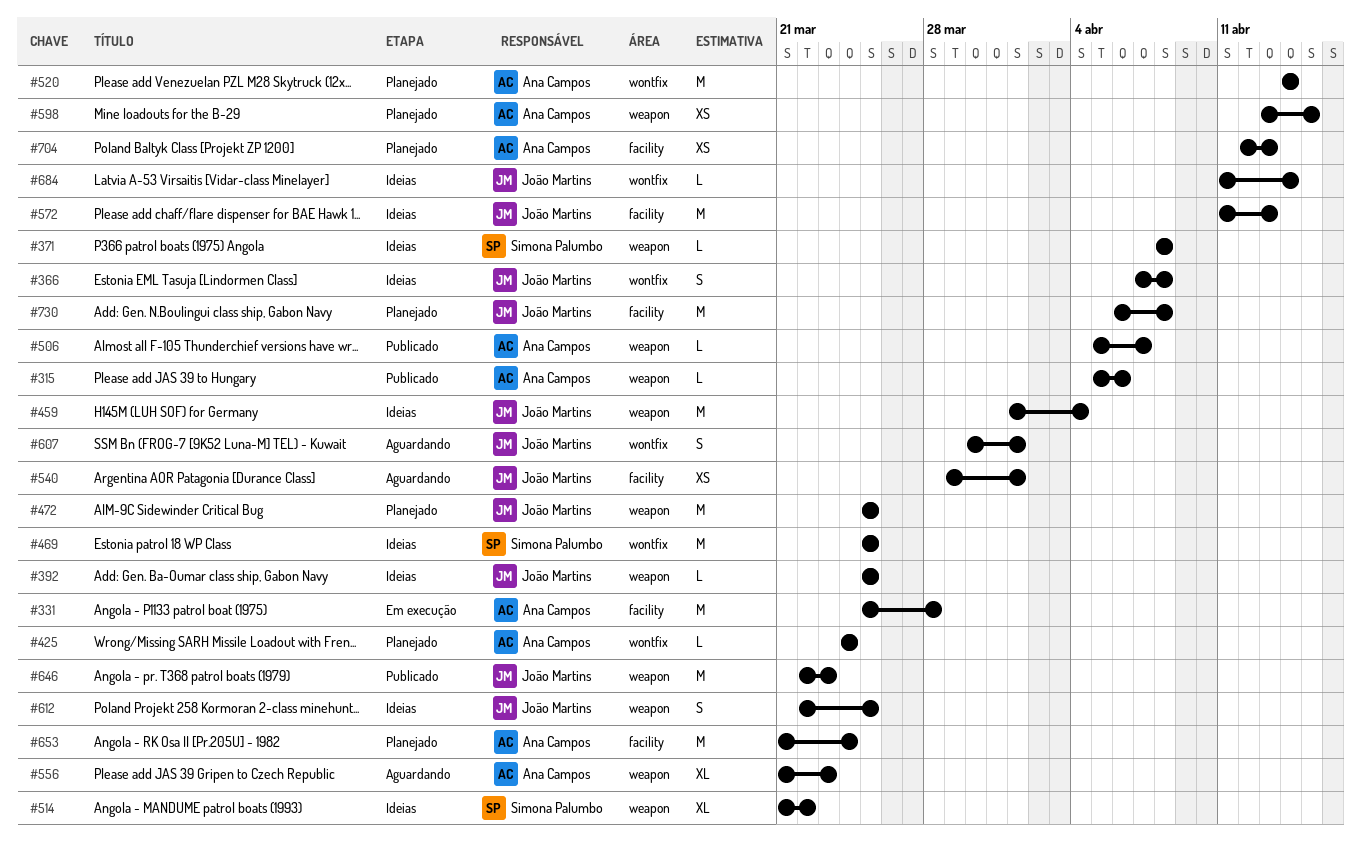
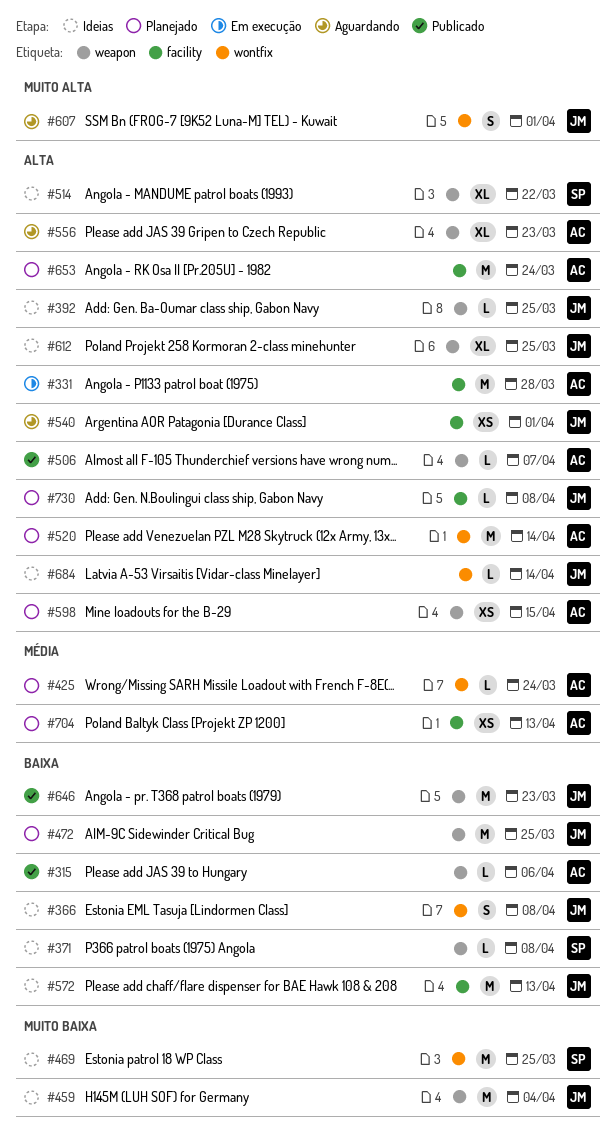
#612, estimate: S -> XL
#730, estimate: M -> L

